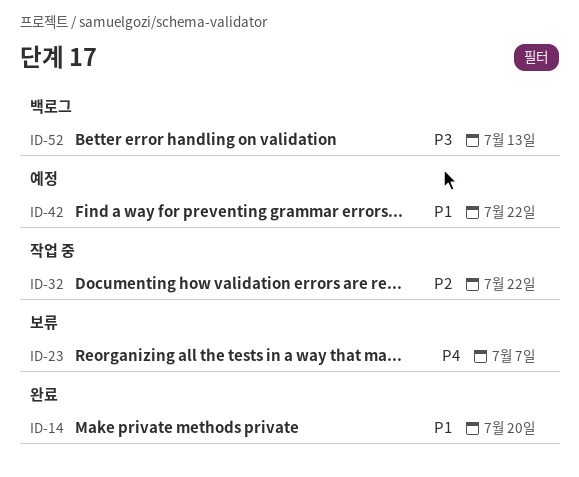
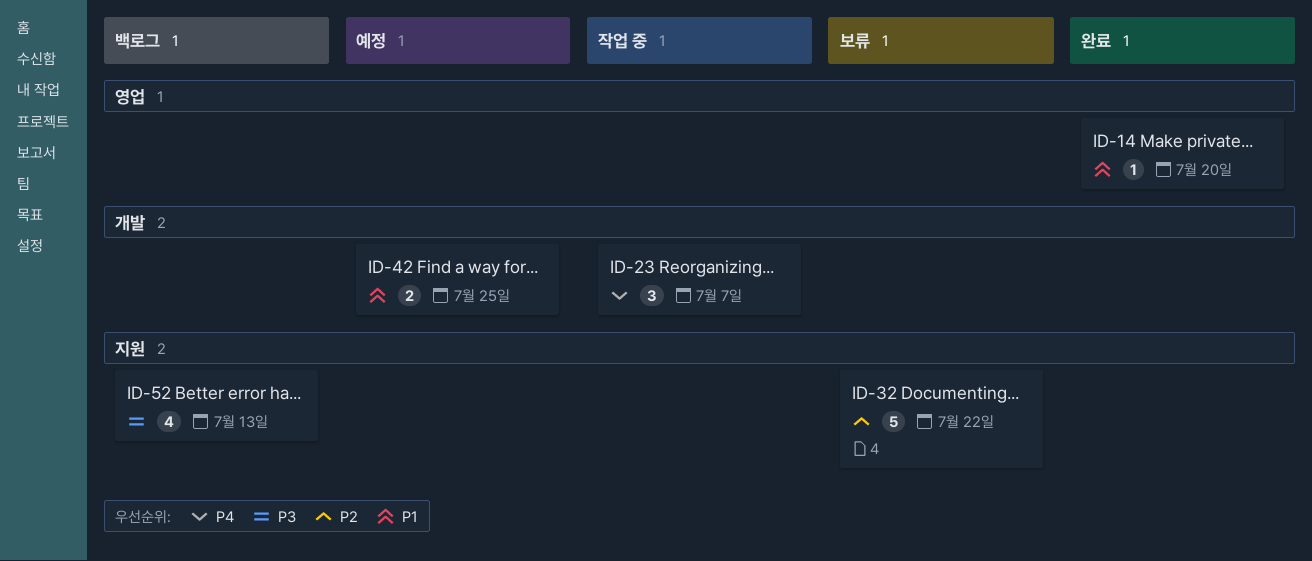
ID-23, status: 보류 -> 작업 중
ID-32, status: 작업 중 -> 보류
ID-42, due: Jul 22 -> Jul 25

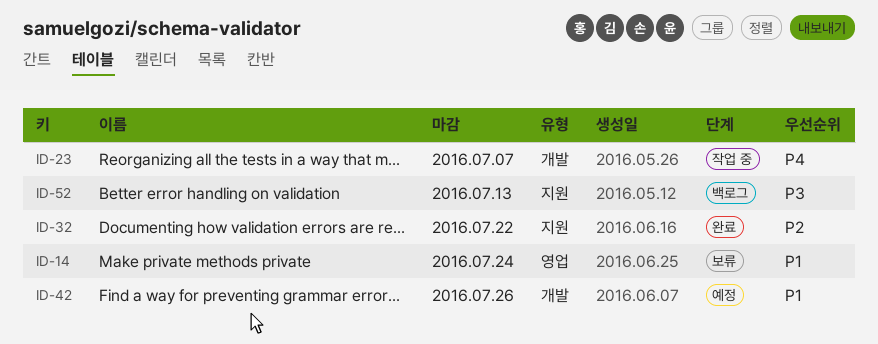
ID-14, status: 완료 -> 보류
ID-14, due: Jul 20 -> Jul 24
ID-32, status: 보류 -> 완료
ID-42, due: Jul 25 -> Jul 26

